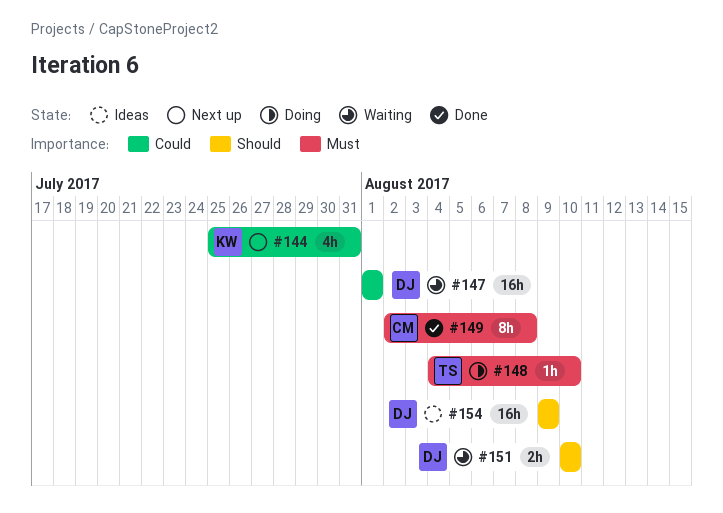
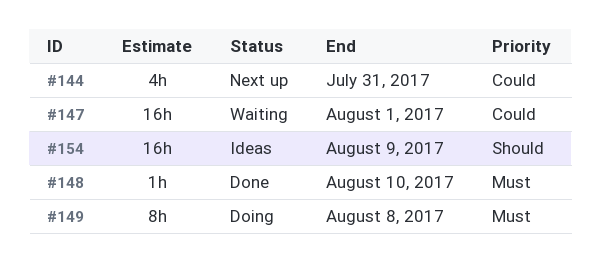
#148, status: Doing -> Done
#149, status: Done -> Doing
#151: present -> none

